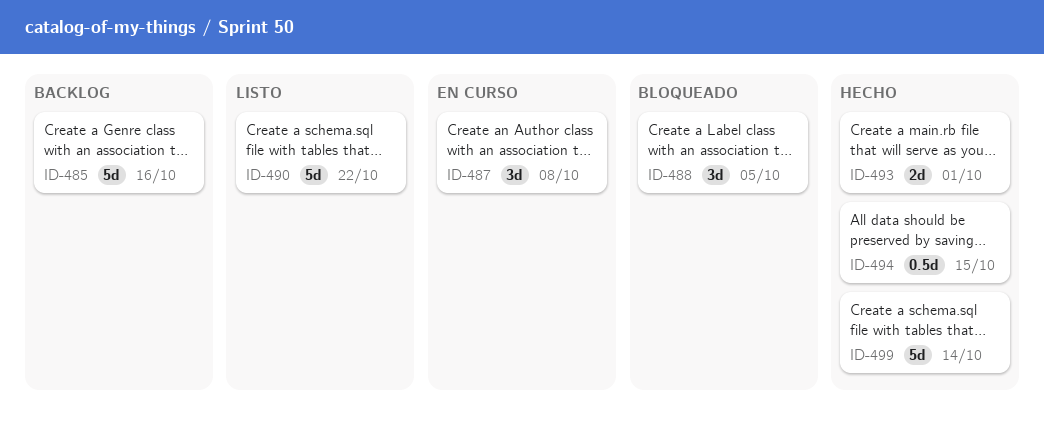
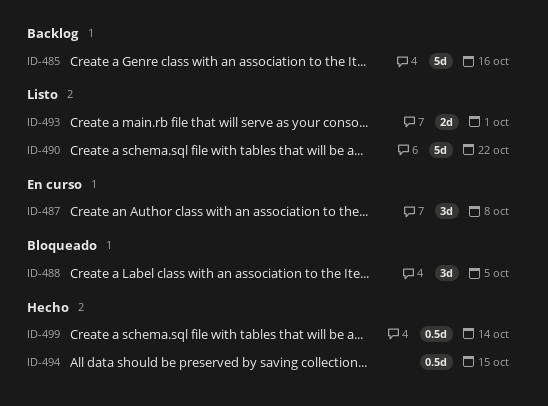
ID-493, status: Hecho -> Listo
ID-499, estimate: 5d -> 0.5d

